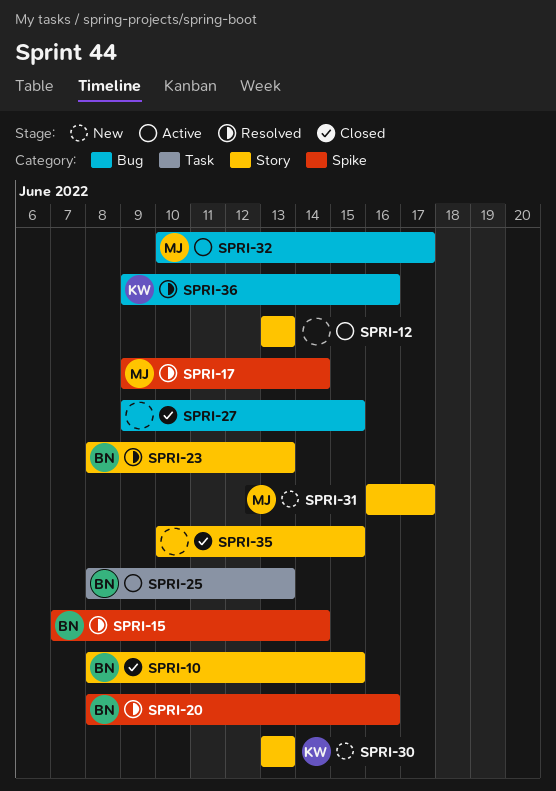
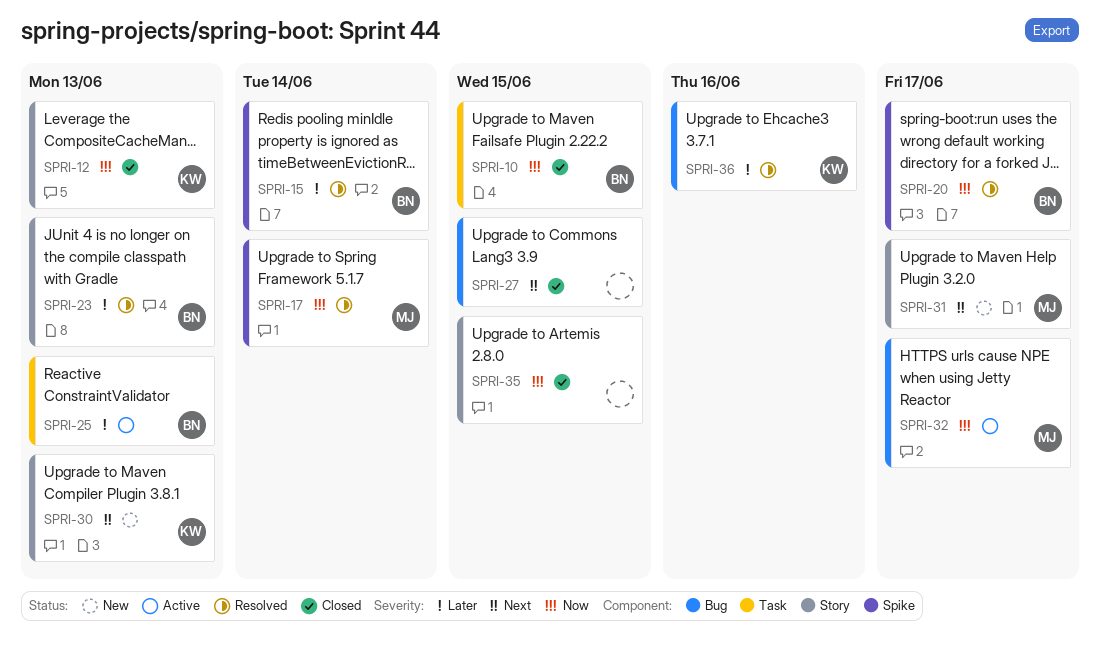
SPRI-10, label: Story -> Task
SPRI-12, status: Active -> Closed
SPRI-12, owner: none -> KW
SPRI-20, due: Jun 16 -> Jun 17

